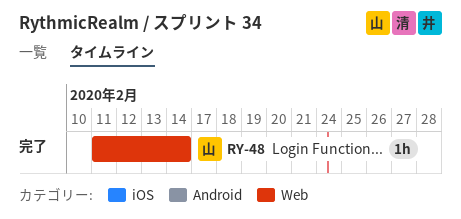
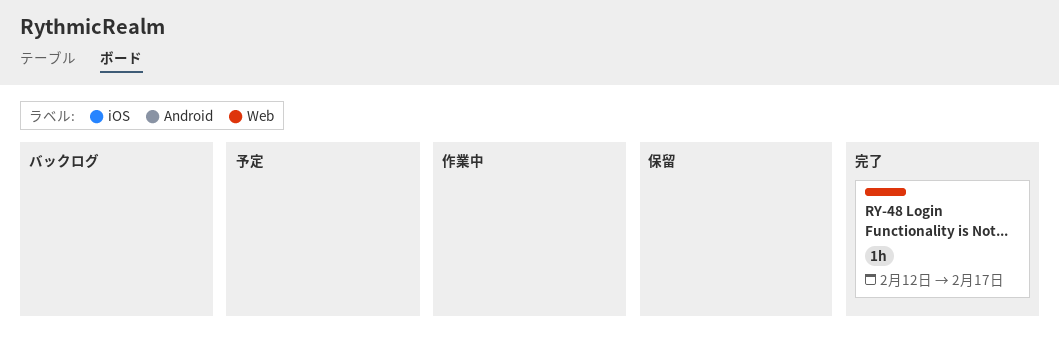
RY-48, start: Feb 11 -> Feb 12
RY-48, due: Feb 14 -> Feb 17

